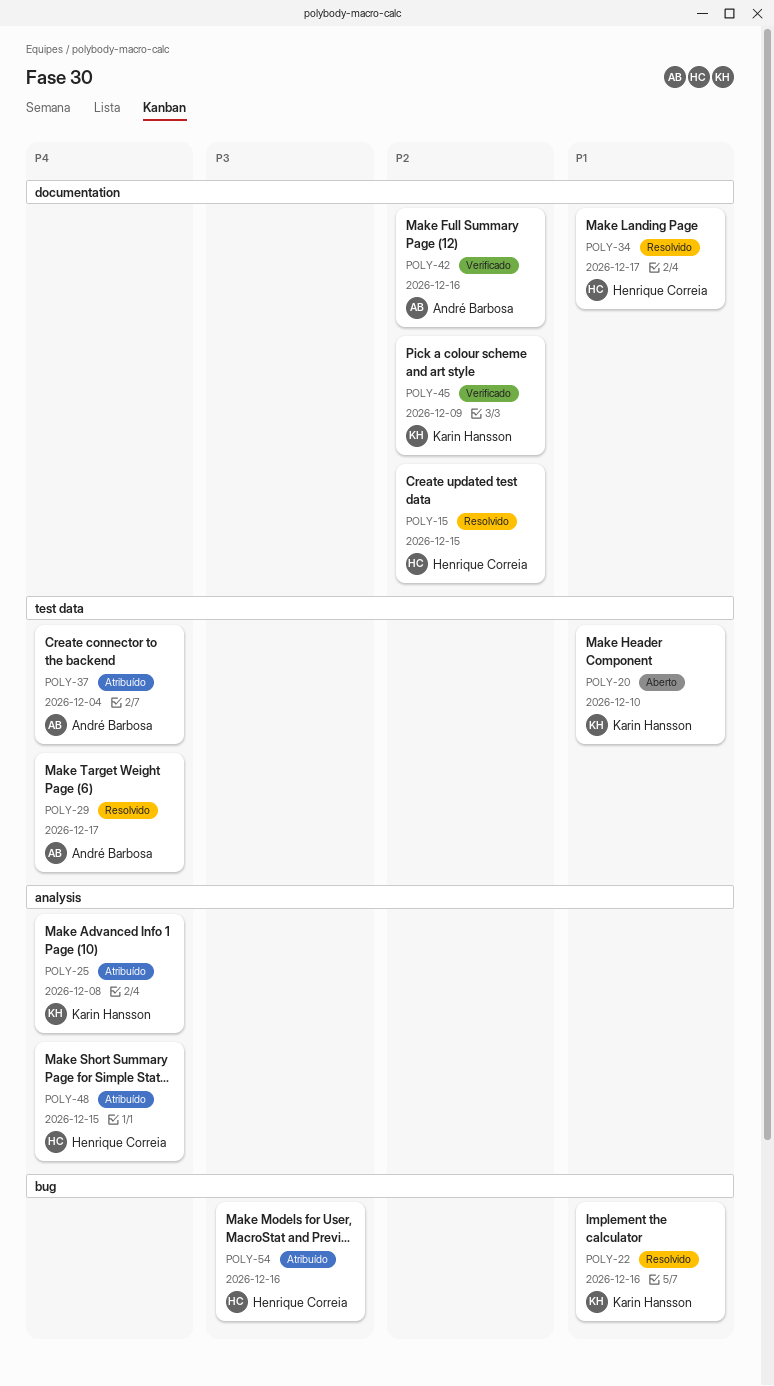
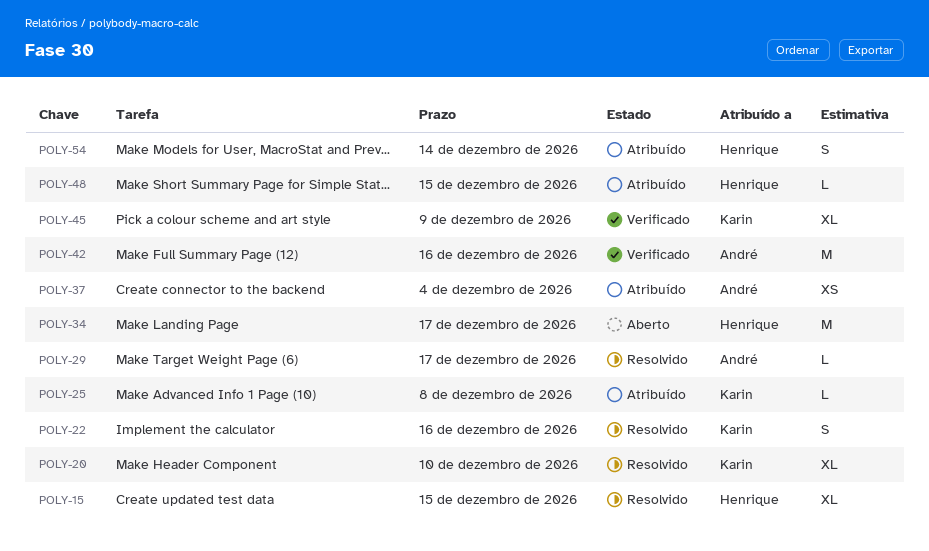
POLY-20, status: Aberto -> Resolvido
POLY-34, status: Resolvido -> Aberto
POLY-54, due: Dec 16 -> Dec 14

